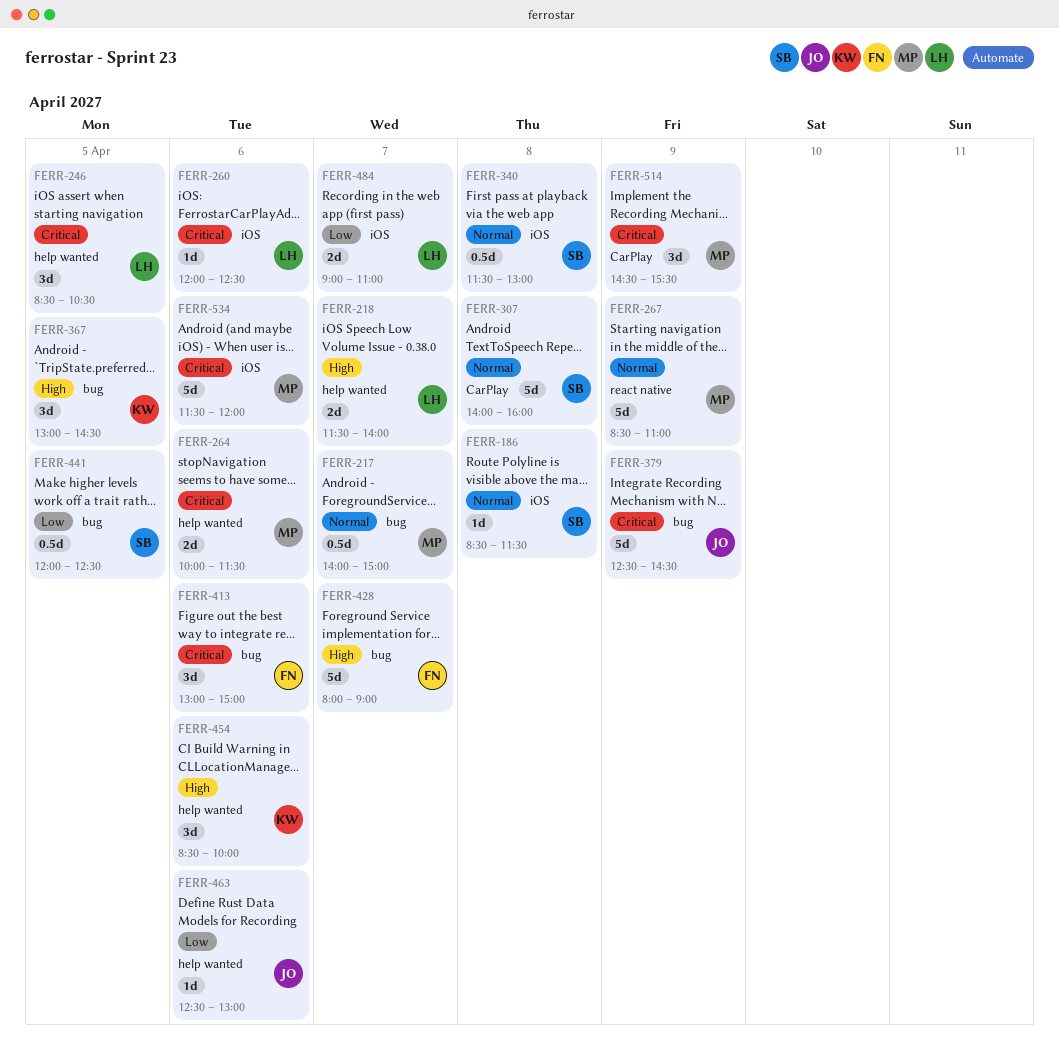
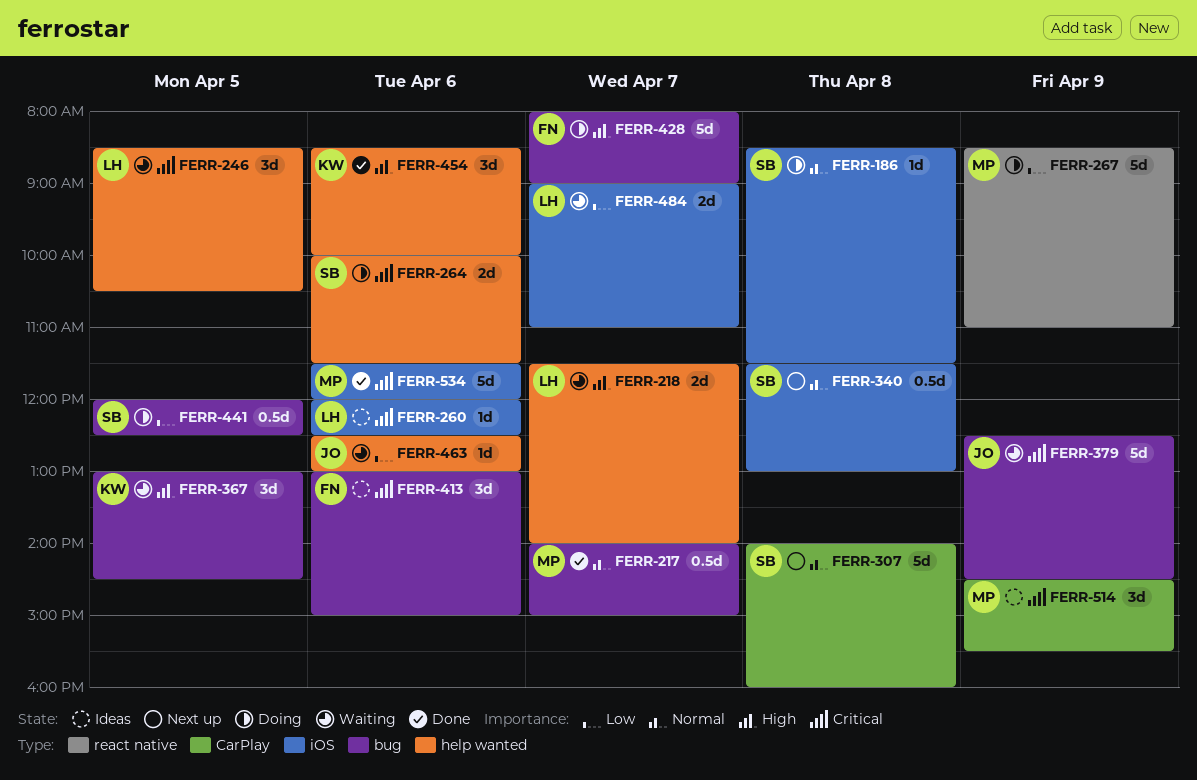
FERR-264, owner: MP -> SB
FERR-267, priority: Normal -> Low

